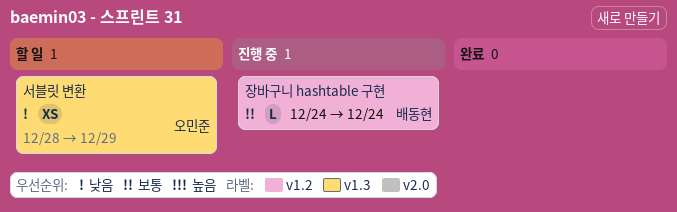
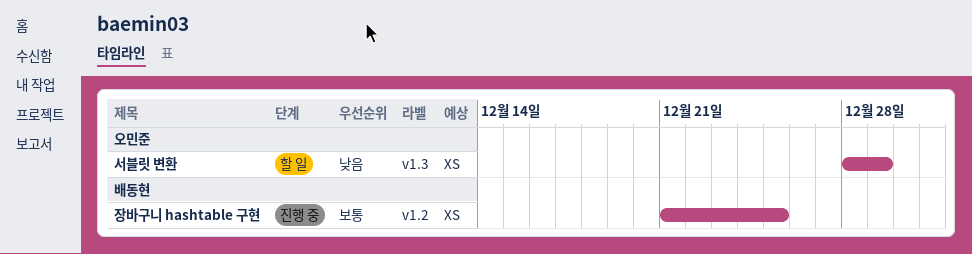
장바구니 hashtable 구현, estimate: L -> XS
장바구니 hashtable 구현, start: Dec 24 -> Dec 21
장바구니 hashtable 구현, due: Dec 24 -> Dec 25

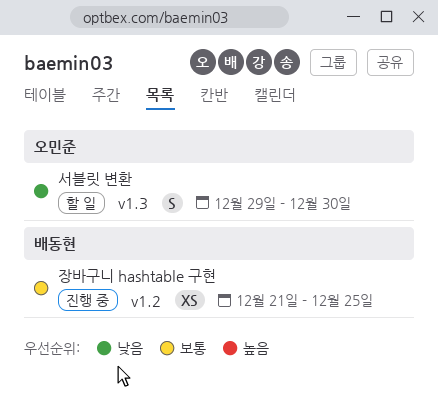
서블릿 변환, estimate: XS -> S
서블릿 변환, start: Dec 28 -> Dec 29
서블릿 변환, due: Dec 29 -> Dec 30

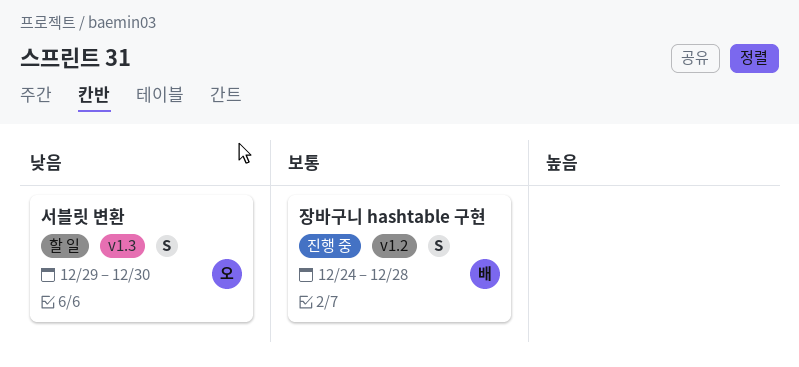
장바구니 hashtable 구현, estimate: XS -> S
장바구니 hashtable 구현, start: Dec 21 -> Dec 24
장바구니 hashtable 구현, due: Dec 25 -> Dec 28

